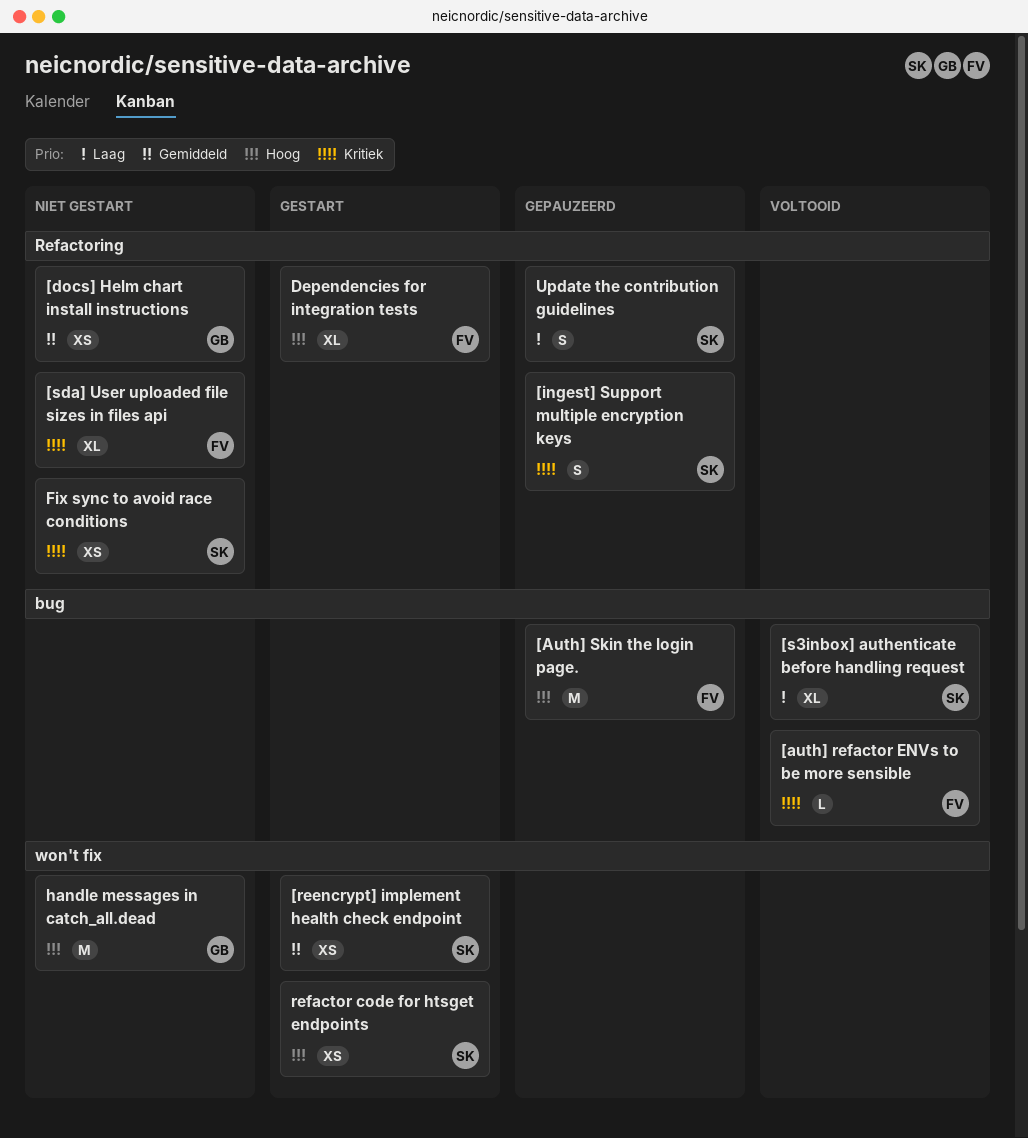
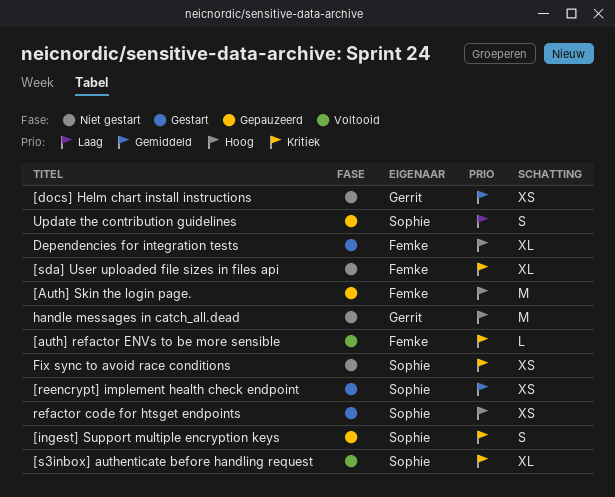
[s3inbox] authenticate before handling request, priority: Laag -> Kritiek

